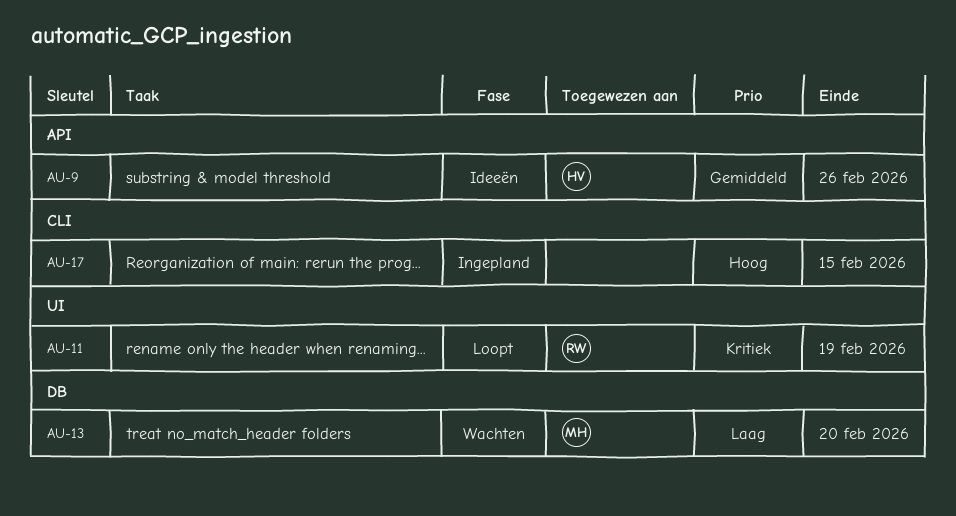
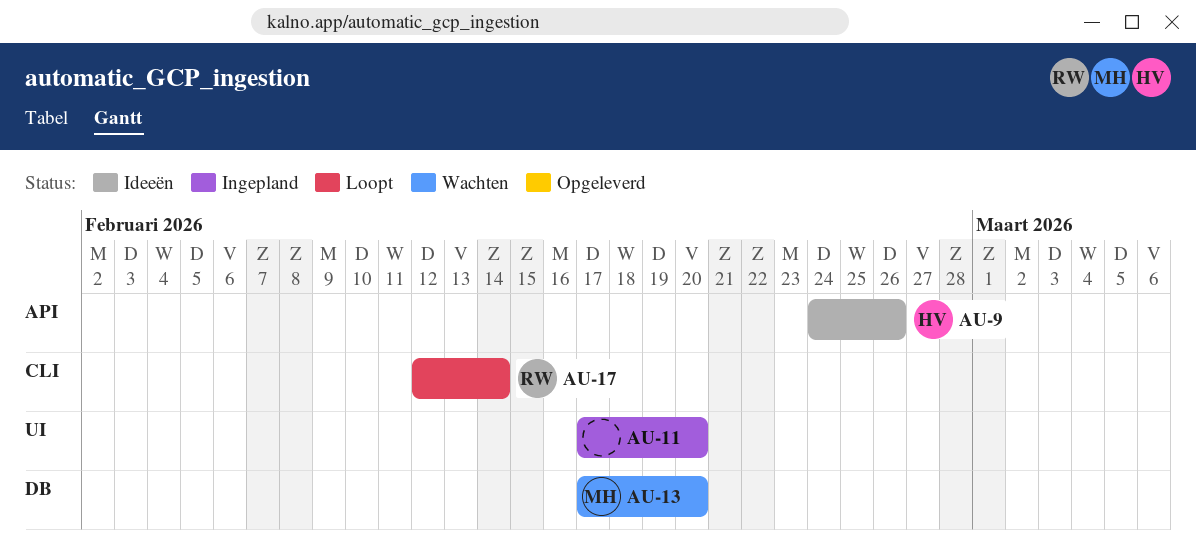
AU-11, status: Loopt -> Ingepland
AU-11, owner: RW -> none
AU-11, due: Feb 19 -> Feb 20
AU-17, status: Ingepland -> Loopt
AU-17, owner: none -> RW
AU-17, due: Feb 15 -> Feb 14

